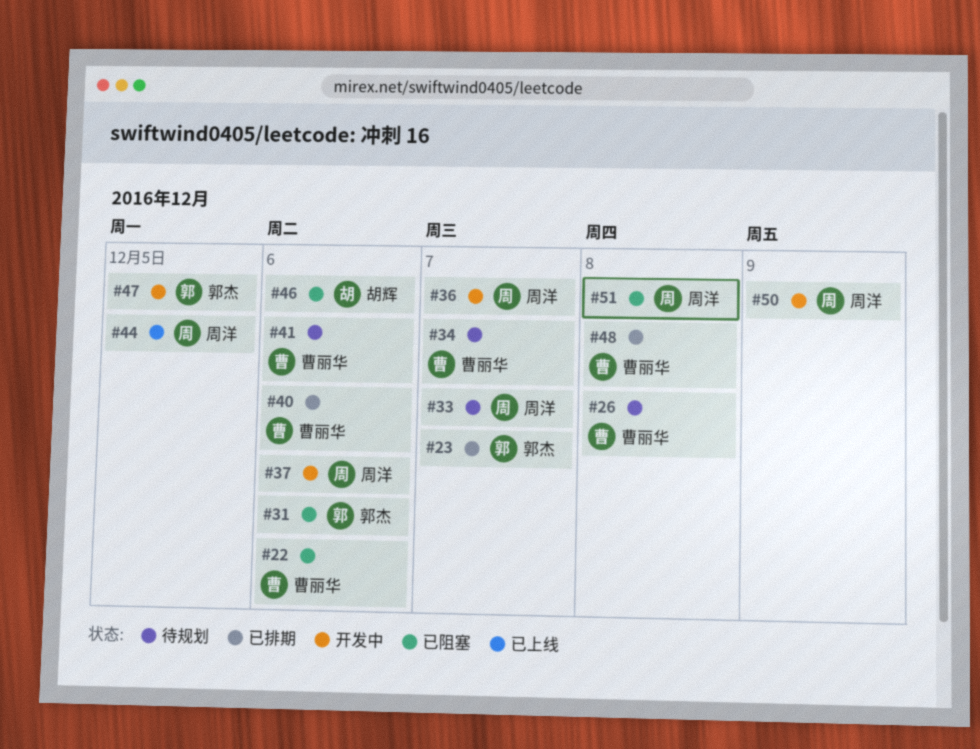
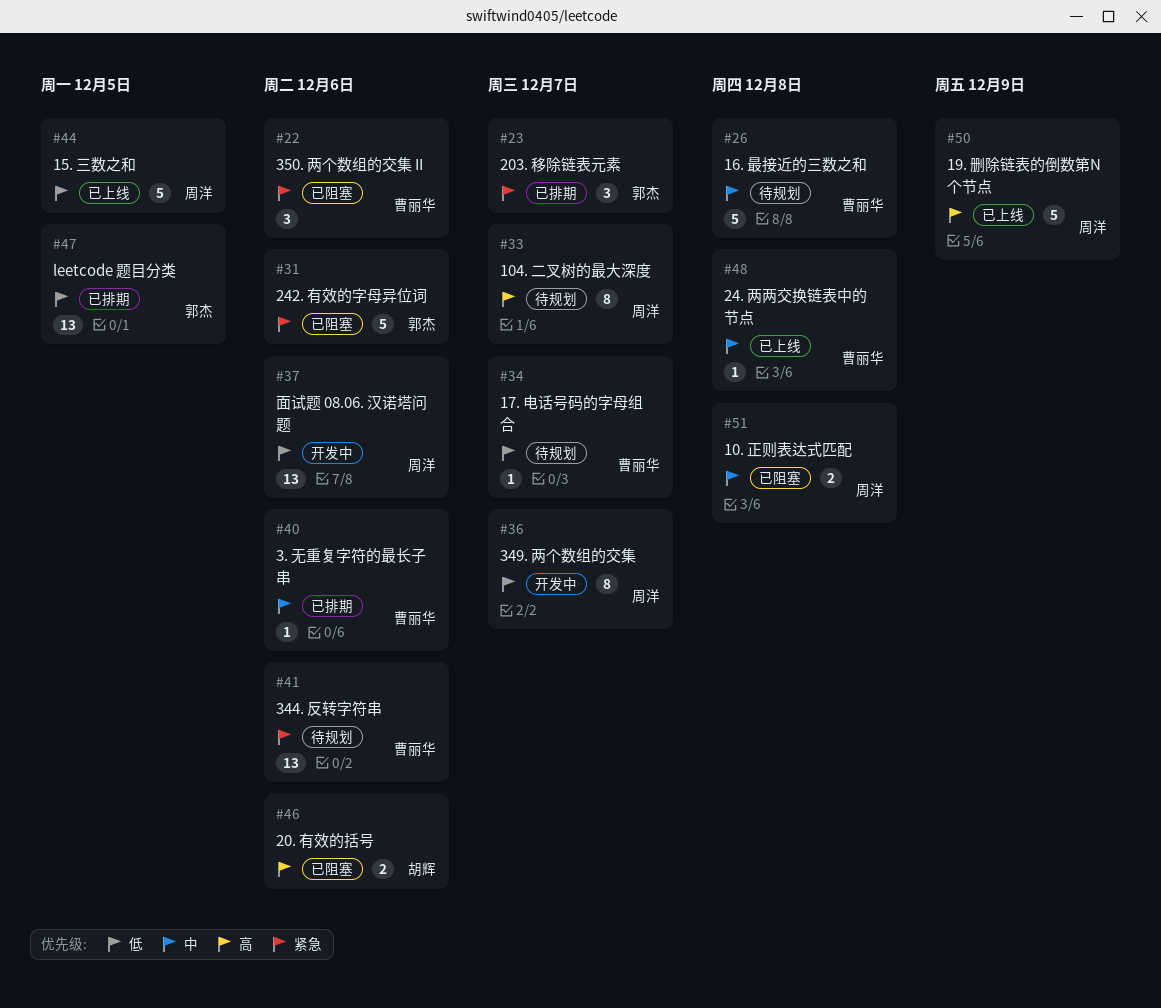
#47, status: 开发中 -> 已排期
#48, status: 已排期 -> 已上线
#50, status: 开发中 -> 已上线

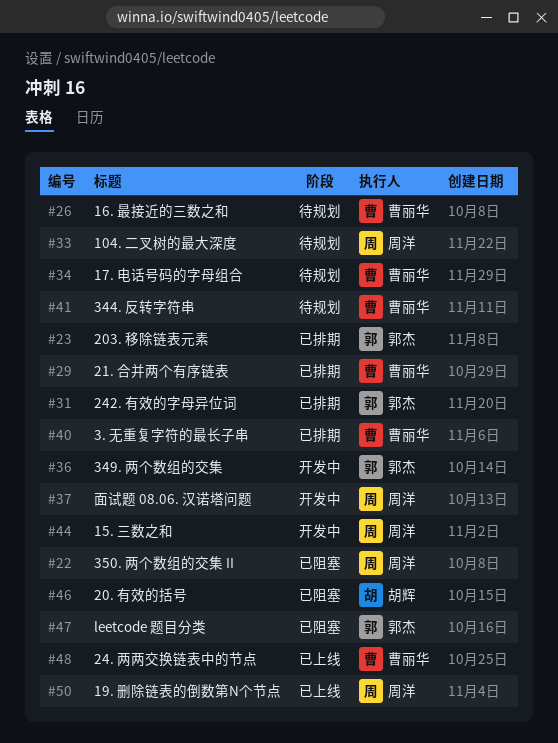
#22, owner: 曹丽华 -> 周洋
#29: none -> present
#31, status: 已阻塞 -> 已排期
#36, owner: 周洋 -> 郭杰
#44, status: 已上线 -> 开发中
#47, status: 已排期 -> 已阻塞
#51: present -> none

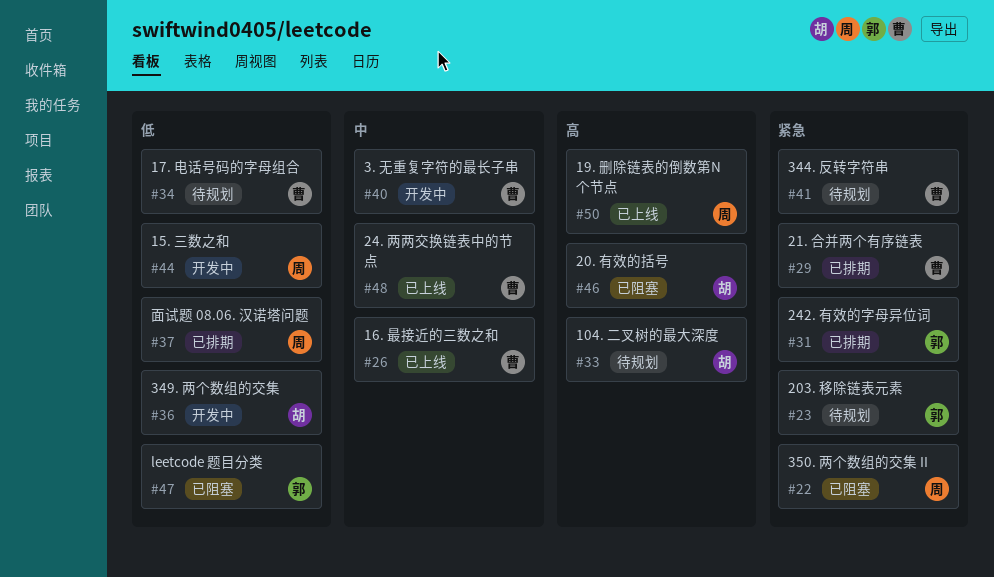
#23, status: 已排期 -> 待规划
#26, status: 待规划 -> 已上线
#33, owner: 周洋 -> 胡辉
#36, owner: 郭杰 -> 胡辉
#37, status: 开发中 -> 已排期
#40, status: 已排期 -> 开发中

